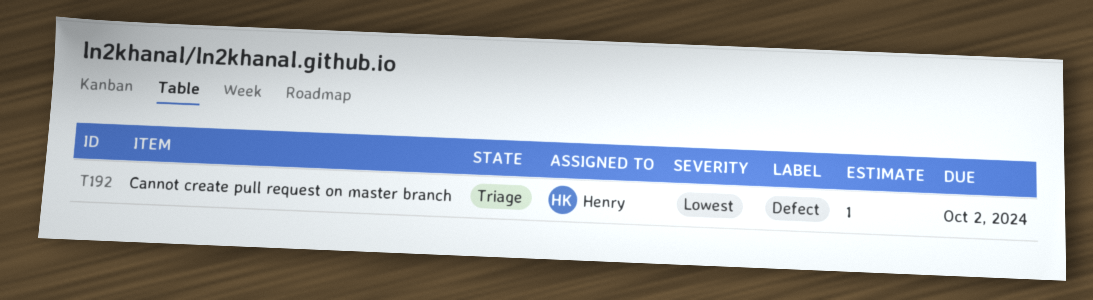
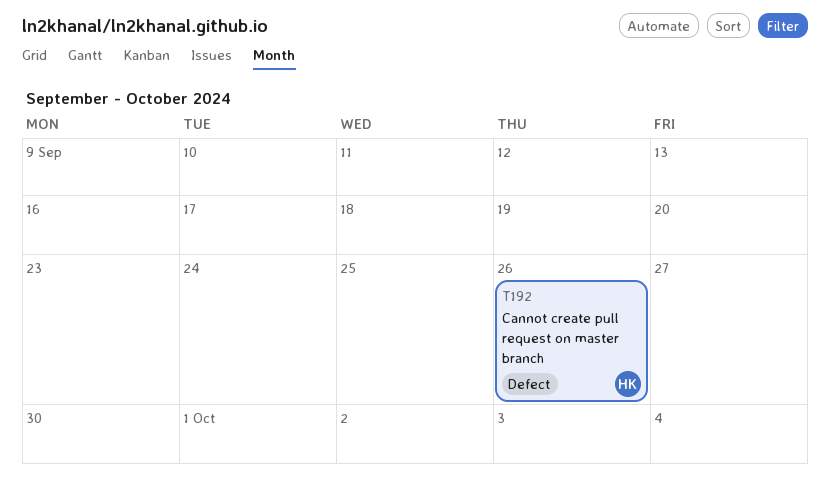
T192, due: Oct 2 -> Sep 26

